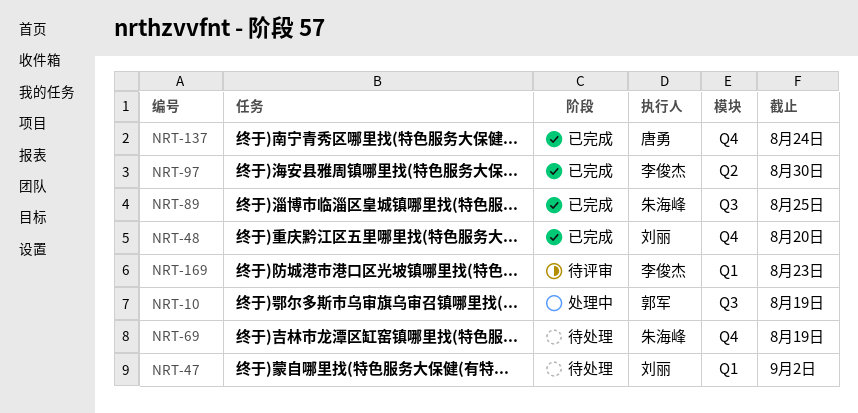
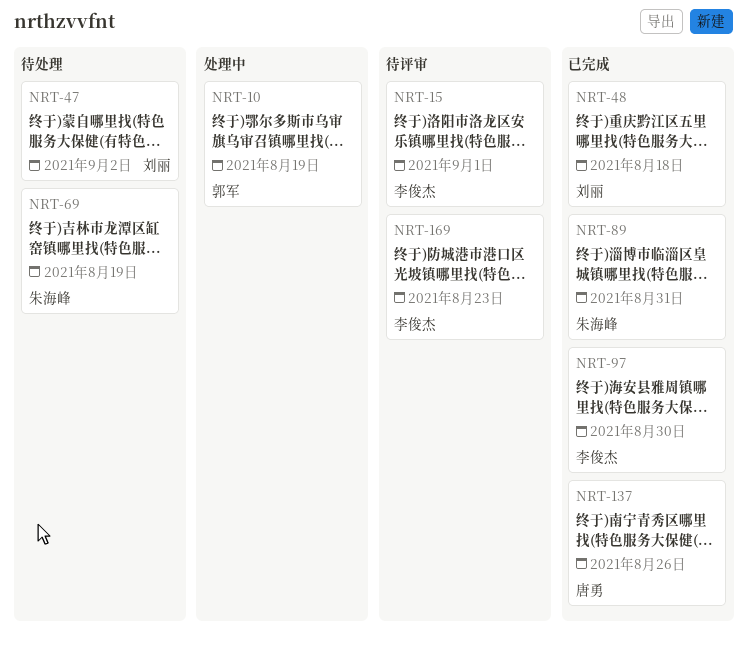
NRT-15: none -> present
NRT-48, due: Aug 20 -> Aug 18
NRT-89, due: Aug 25 -> Aug 31
NRT-137, due: Aug 24 -> Aug 26

